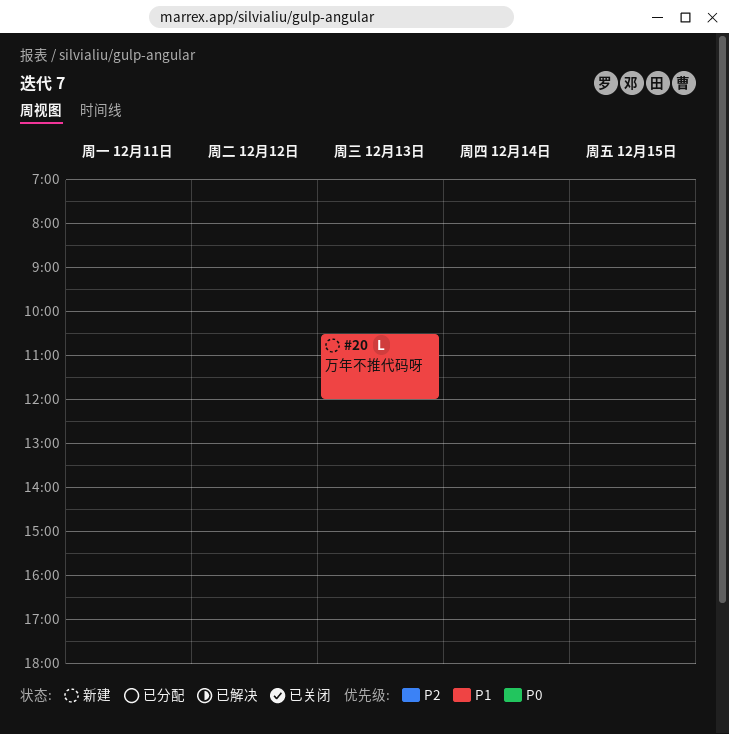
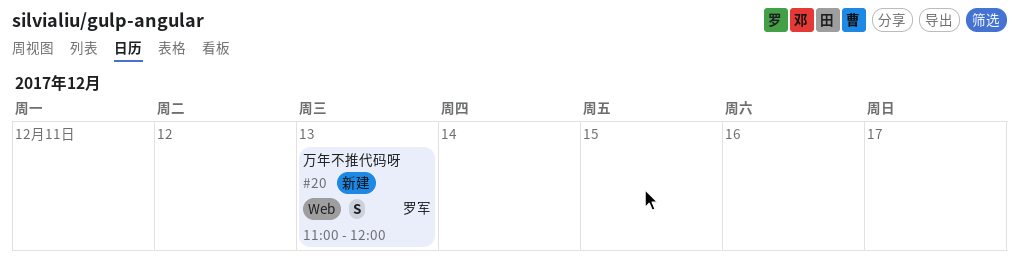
#20, estimate: L -> S
#20, begins: 10:30 -> 11:00

